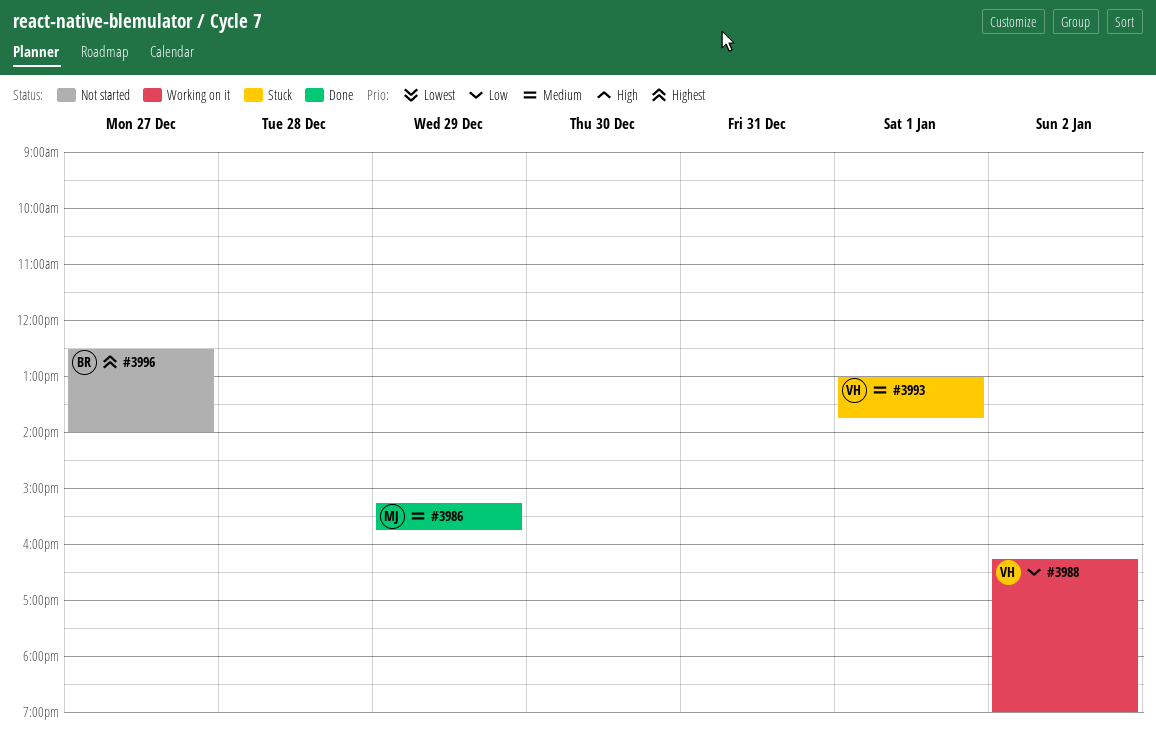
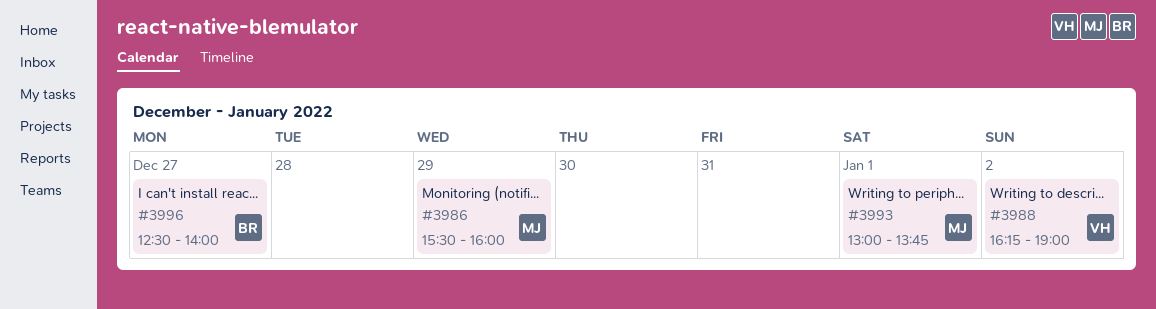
#3986, begins: 15:15 -> 15:30
#3986, ends: 15:45 -> 16:00
#3993, owner: VH -> MJ

